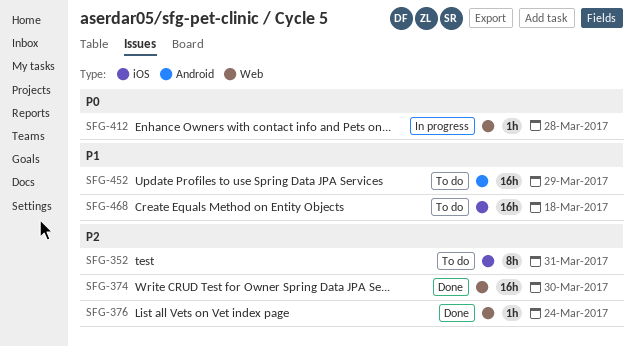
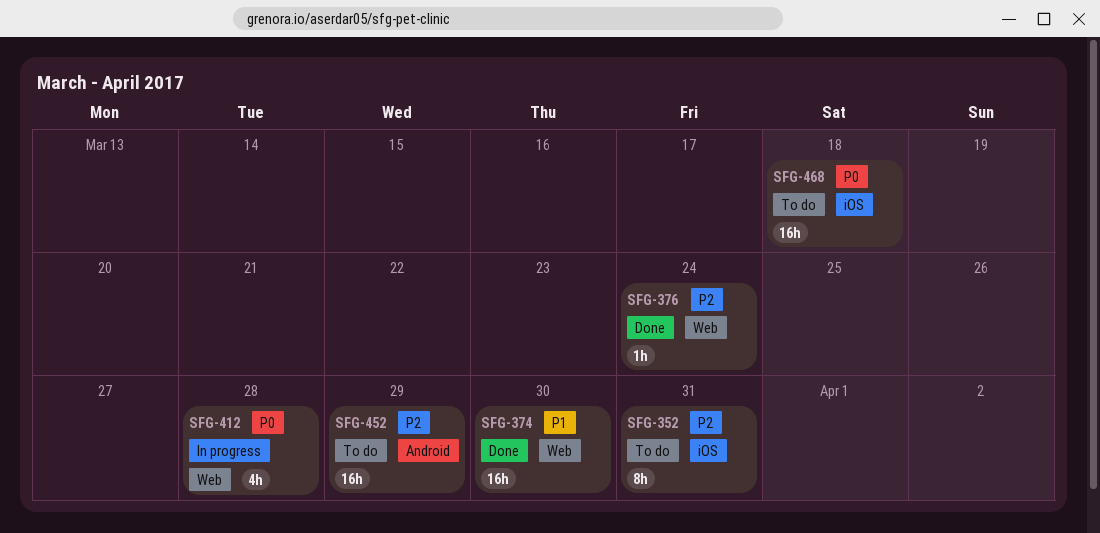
SFG-374, priority: P2 -> P1
SFG-412, estimate: 1h -> 4h
SFG-452, priority: P1 -> P2
SFG-468, priority: P1 -> P0

